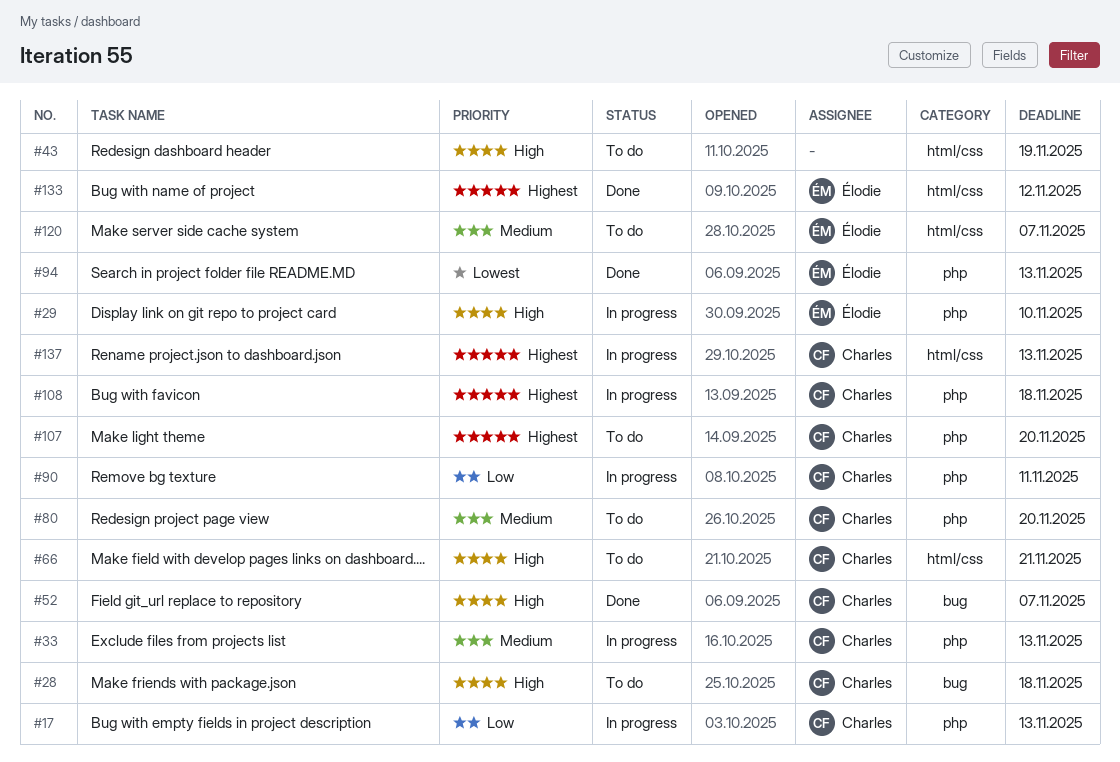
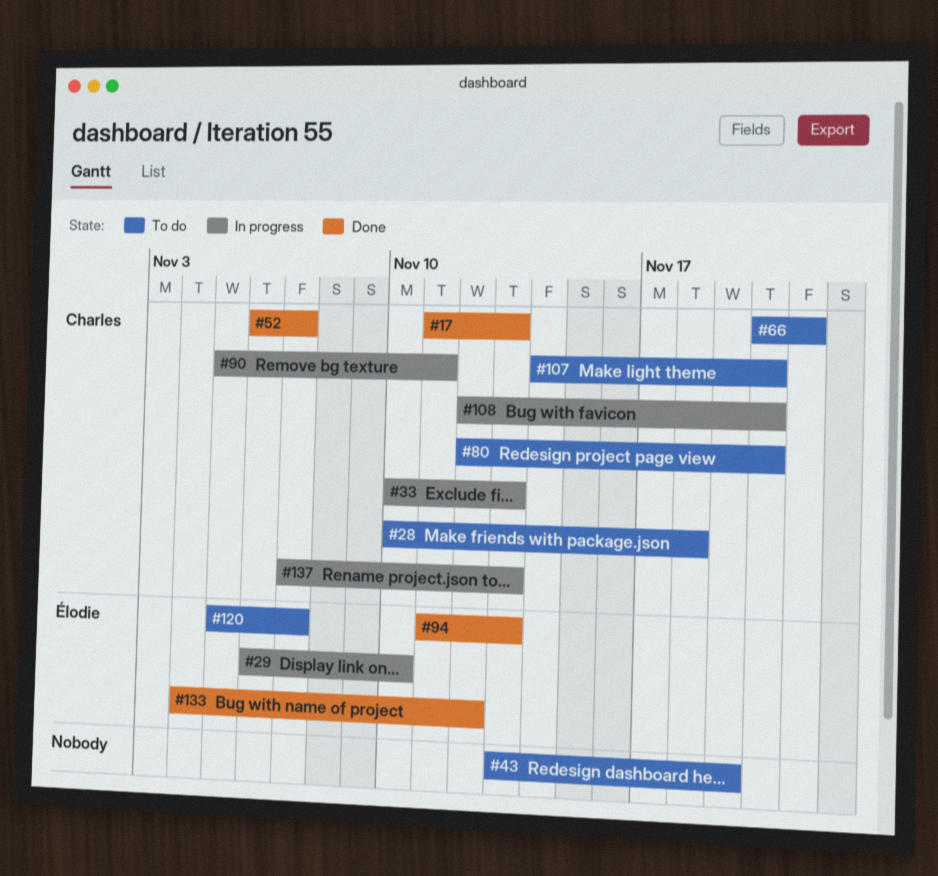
#17, status: In progress -> Done
#108, due: Nov 18 -> Nov 20

